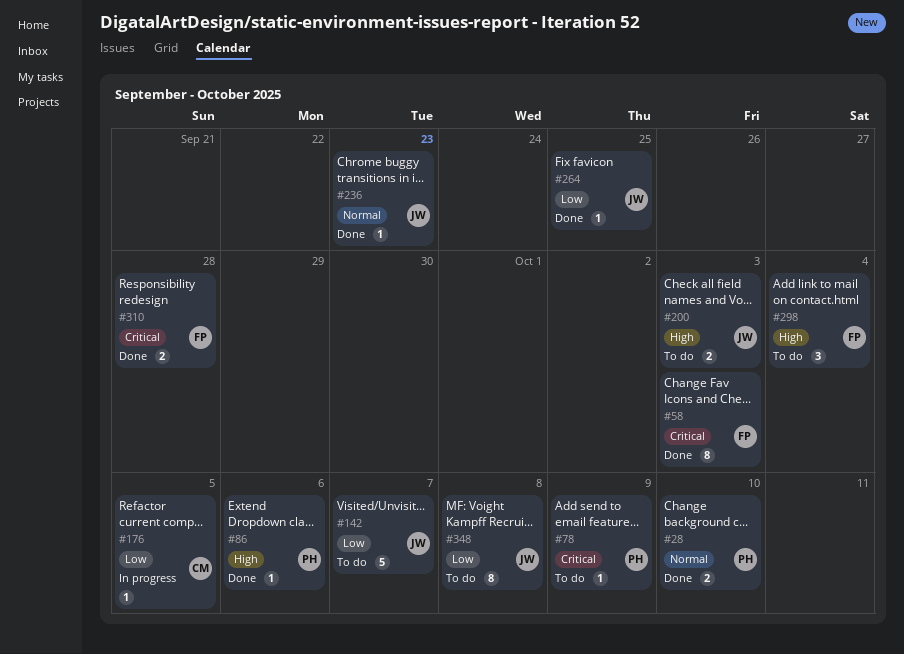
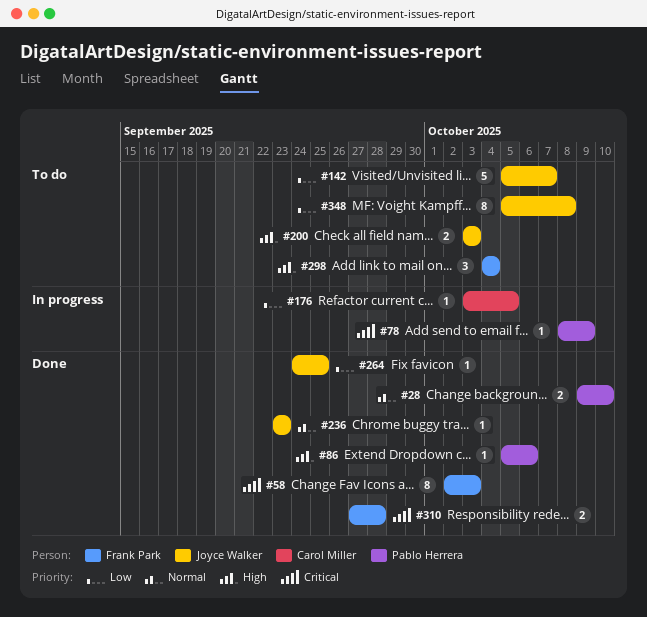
#78, status: To do -> In progress

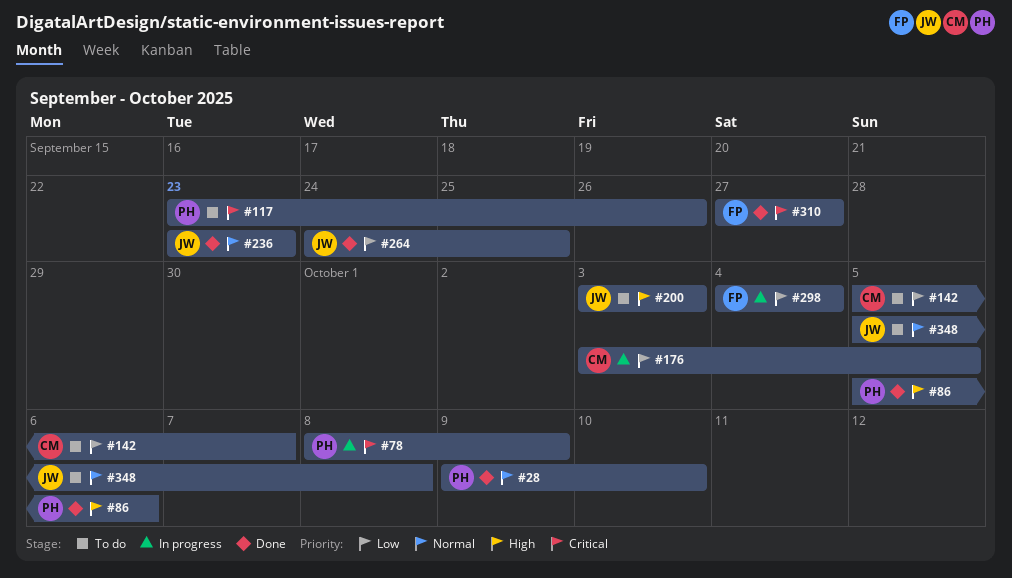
#58: present -> none
#117: none -> present
#142, owner: Joyce Walker -> Carol Miller
#298, status: To do -> In progress
#298, priority: High -> Low
#310, due: Sep 28 -> Sep 27
#348, priority: Low -> Normal

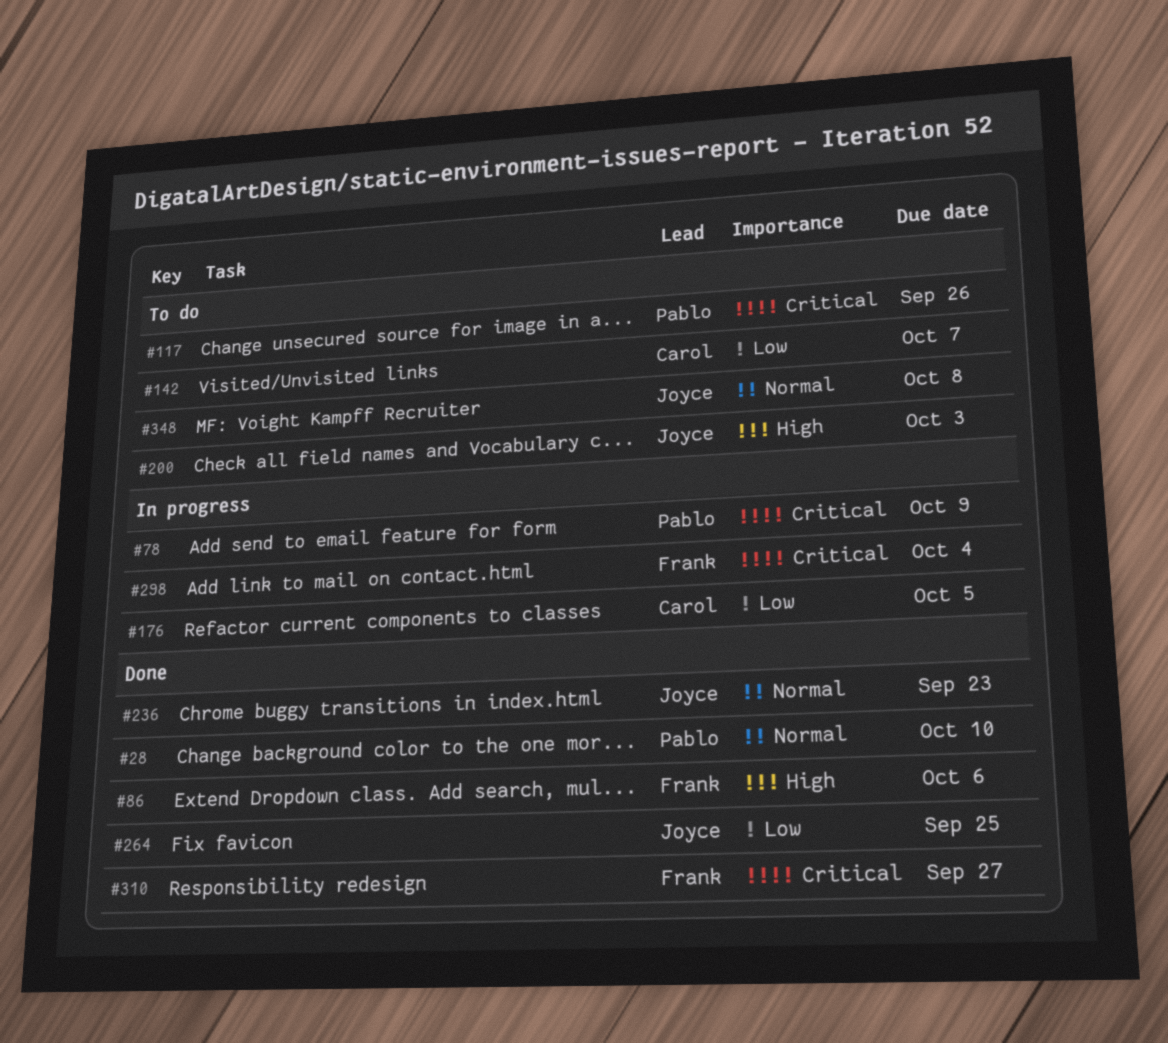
#86, owner: Pablo -> Frank
#298, priority: Low -> Critical

